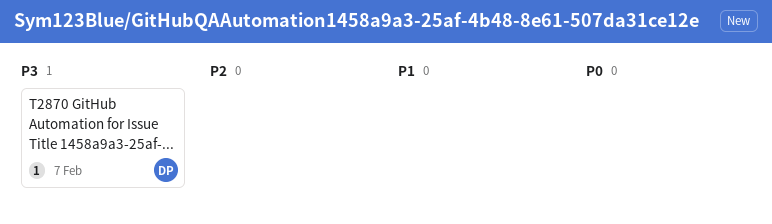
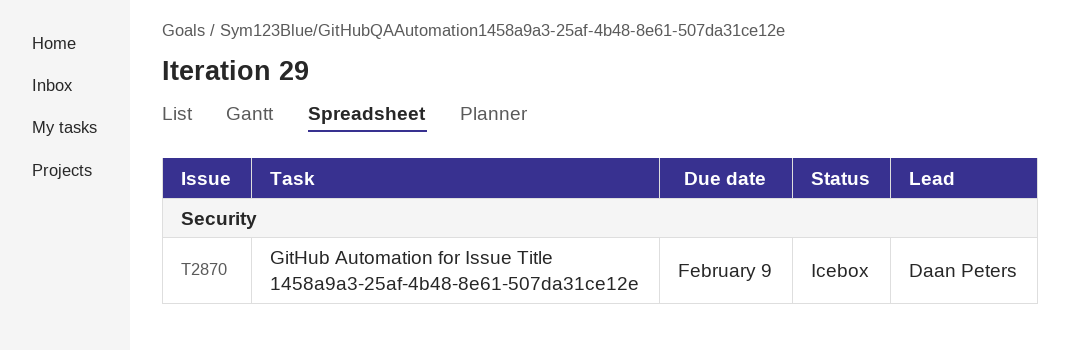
T2870, due: Feb 7 -> Feb 9

